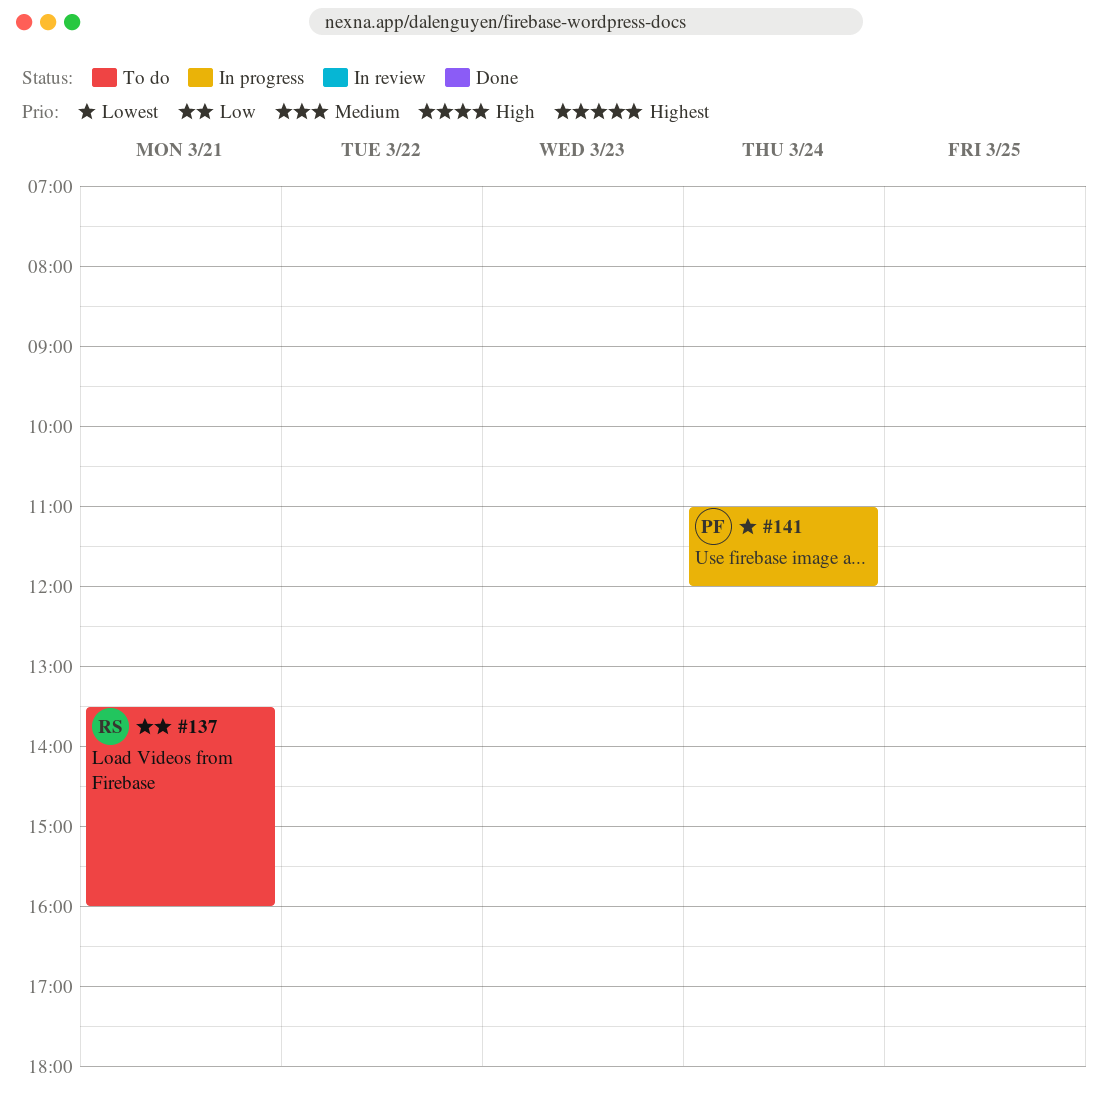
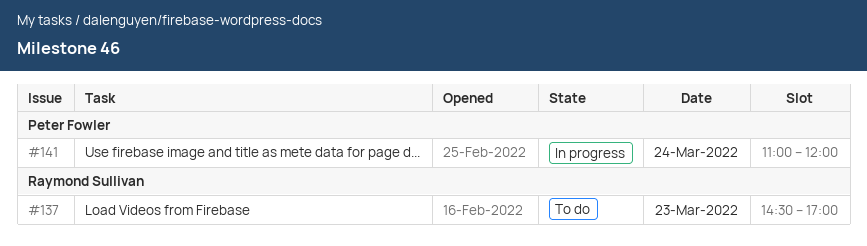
#137, day: Mar 21 -> Mar 23
#137, begins: 13:30 -> 14:30
#137, ends: 16:00 -> 17:00

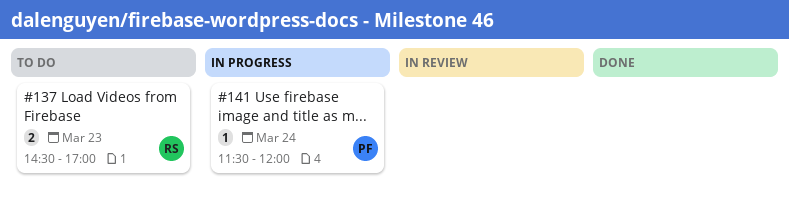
#141, begins: 11:00 -> 11:30

